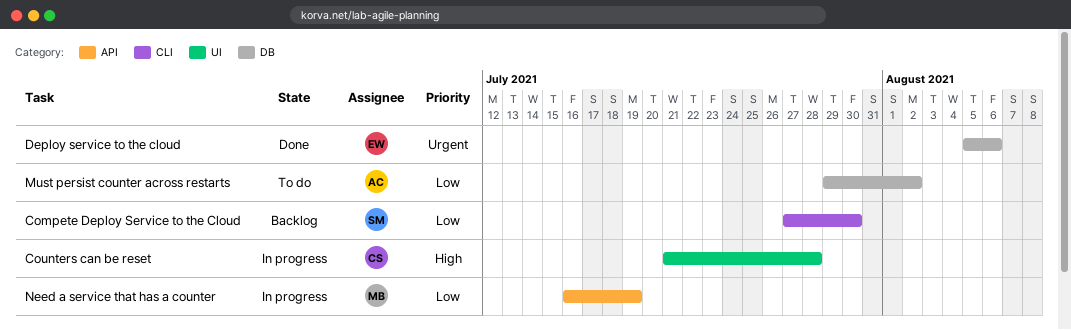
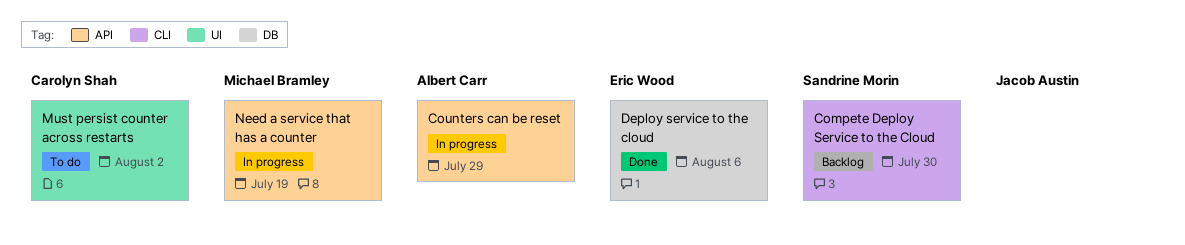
Counters can be reset, owner: Carolyn Shah -> Albert Carr
Counters can be reset, label: UI -> API
Counters can be reset, due: Jul 28 -> Jul 29
Must persist counter across restarts, owner: Albert Carr -> Carolyn Shah
Must persist counter across restarts, label: DB -> UI

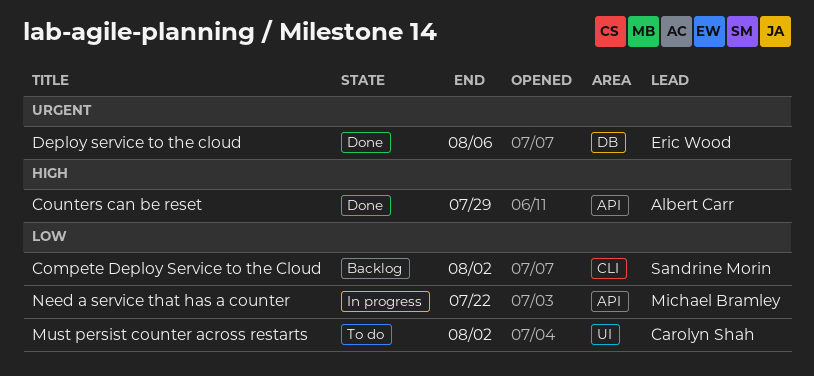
Compete Deploy Service to the Cloud, due: Jul 30 -> Aug 2
Counters can be reset, status: In progress -> Done
Need a service that has a counter, due: Jul 19 -> Jul 22

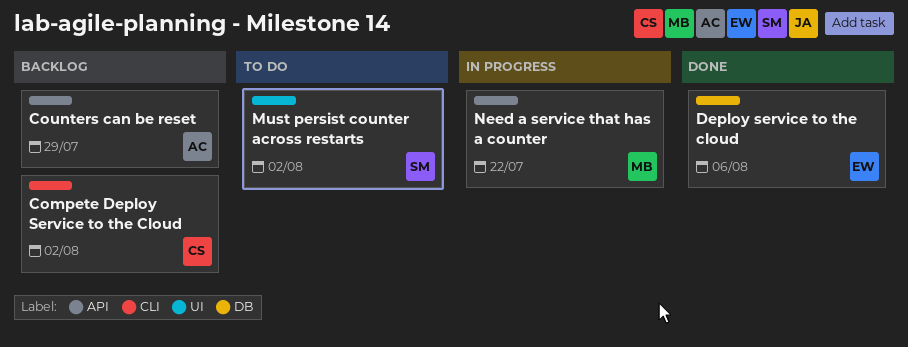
Compete Deploy Service to the Cloud, owner: Sandrine Morin -> Carolyn Shah
Counters can be reset, status: Done -> Backlog
Must persist counter across restarts, owner: Carolyn Shah -> Sandrine Morin

